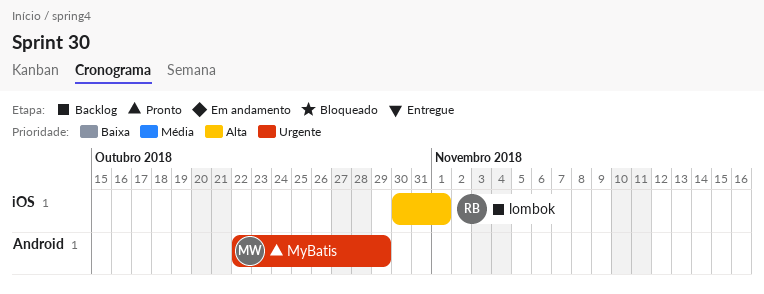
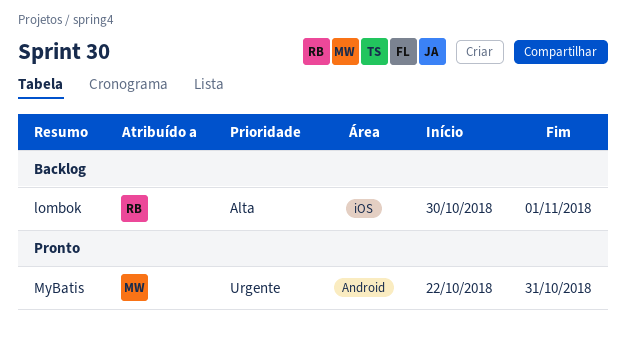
MyBatis, due: Oct 29 -> Oct 31

